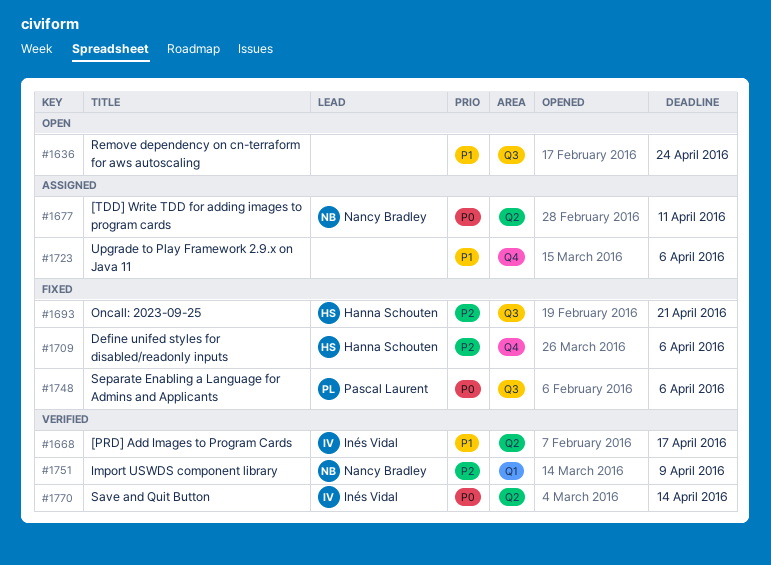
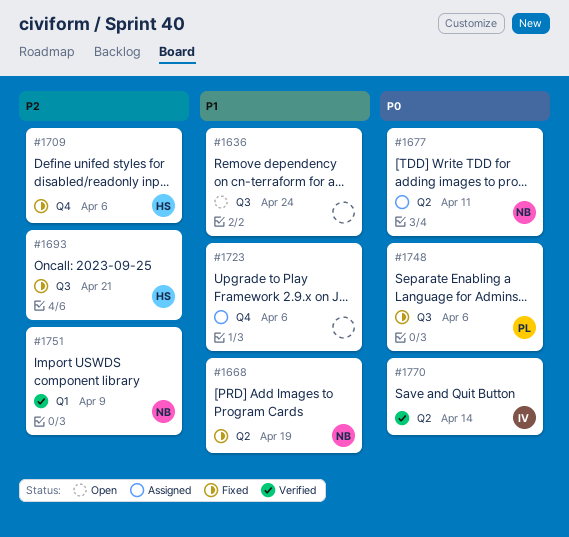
#1668, status: Verified -> Fixed
#1668, owner: Inés Vidal -> Nancy Bradley
#1668, due: Apr 17 -> Apr 19

